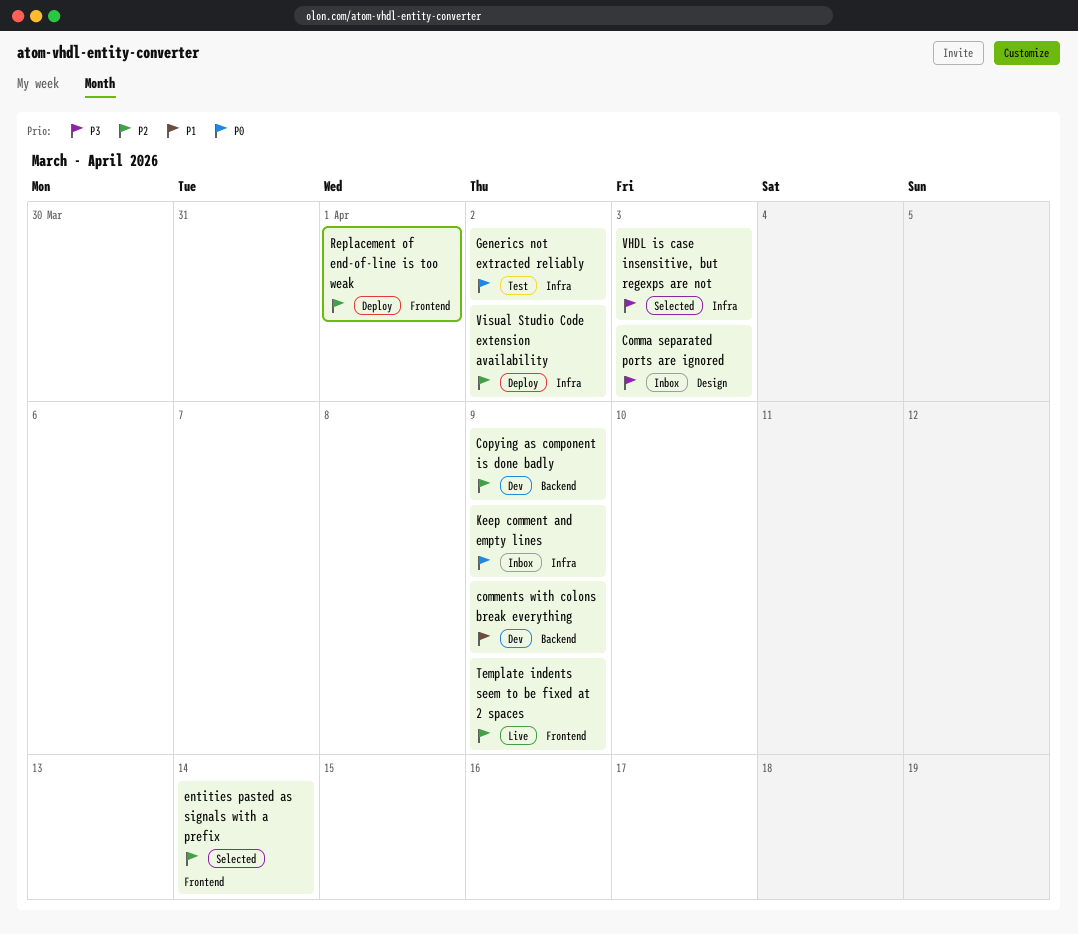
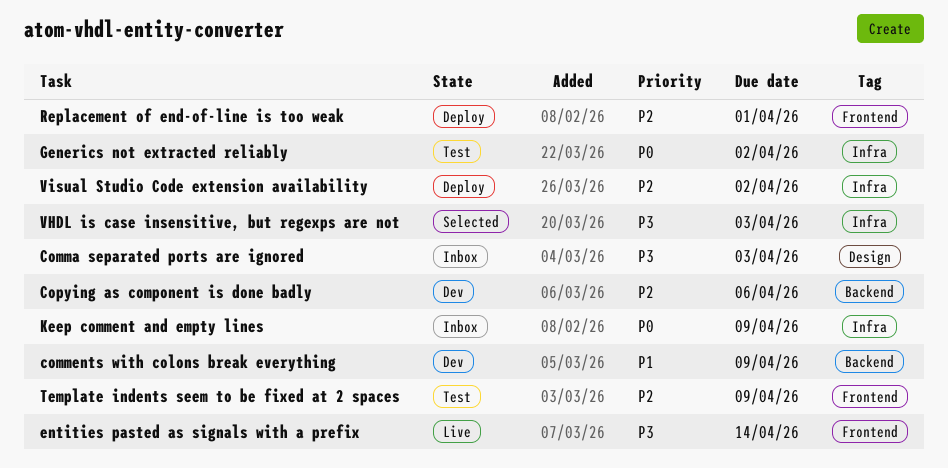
Copying as component is done badly, due: Apr 9 -> Apr 6
entities pasted as signals with a prefix, status: Selected -> Live
entities pasted as signals with a prefix, priority: P2 -> P3
Template indents seem to be fixed at 2 spaces, status: Live -> Test

